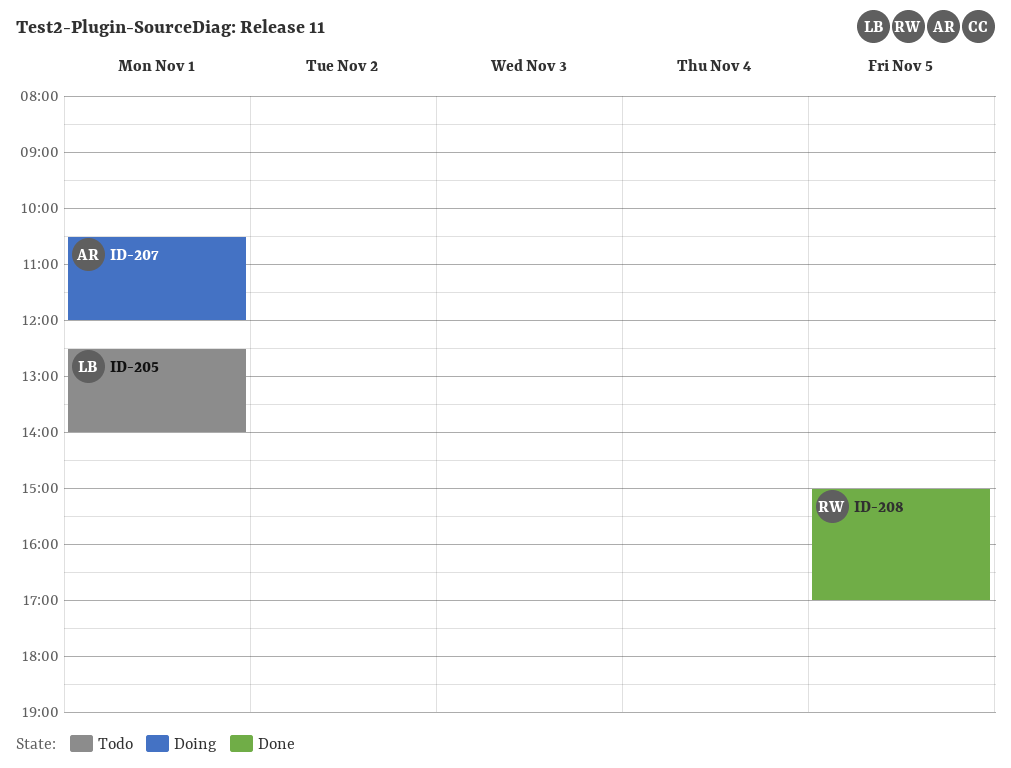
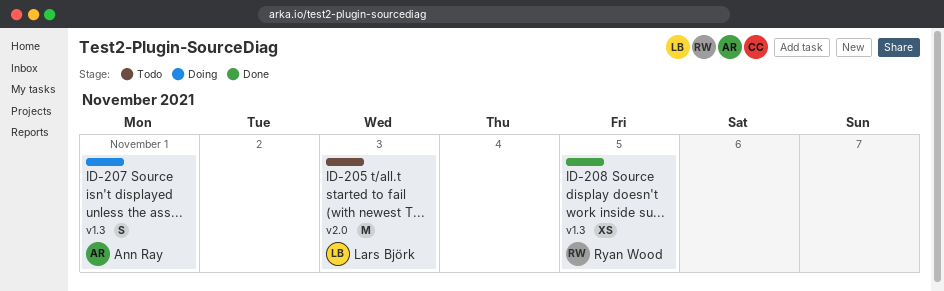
ID-205, day: Nov 1 -> Nov 3

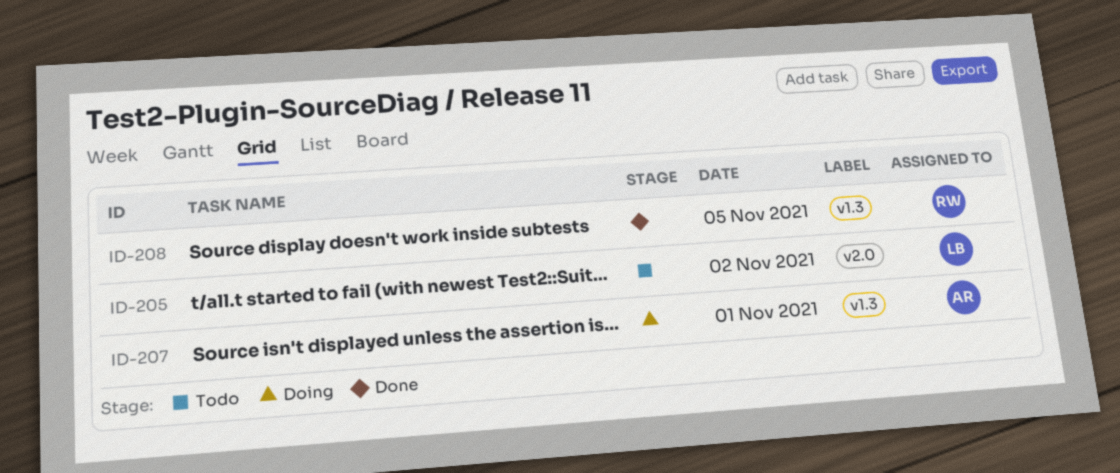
ID-205, day: Nov 3 -> Nov 2

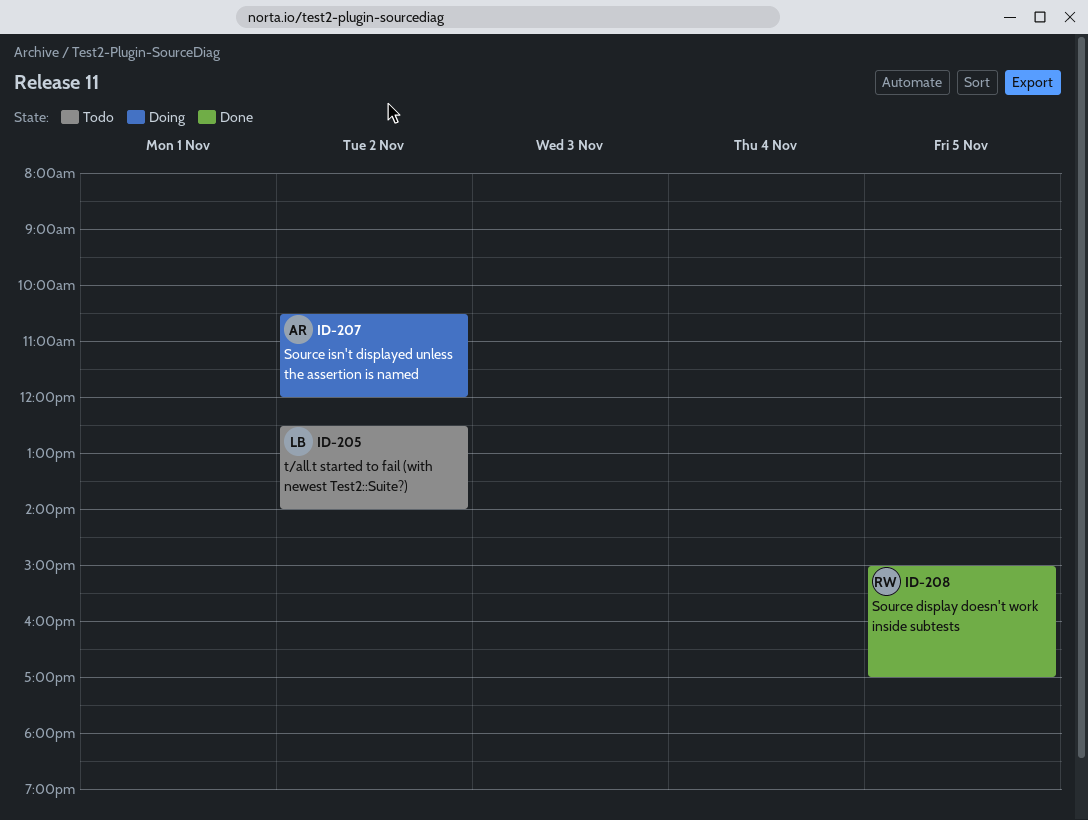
ID-207, day: Nov 1 -> Nov 2

